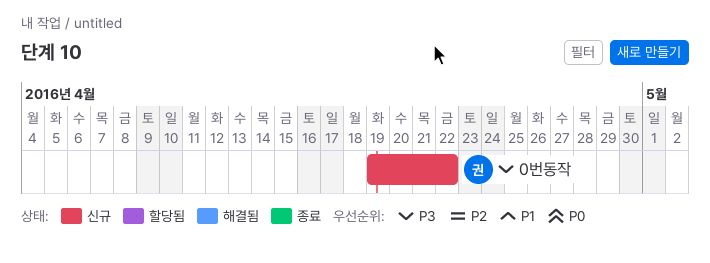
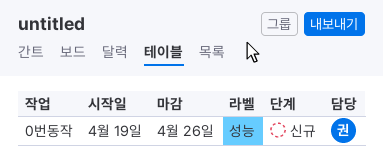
0번동작, due: Apr 22 -> Apr 26

